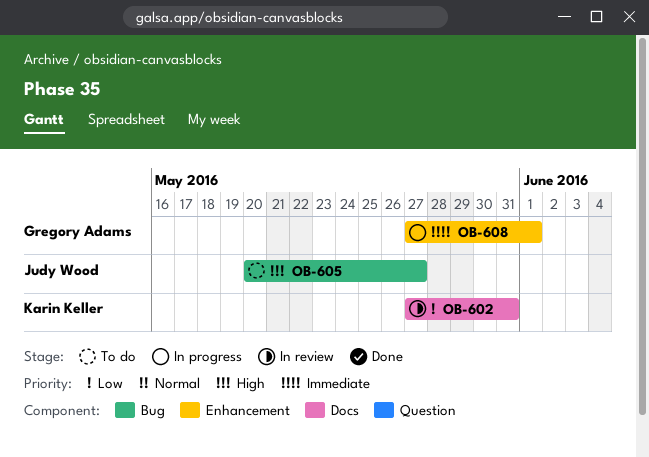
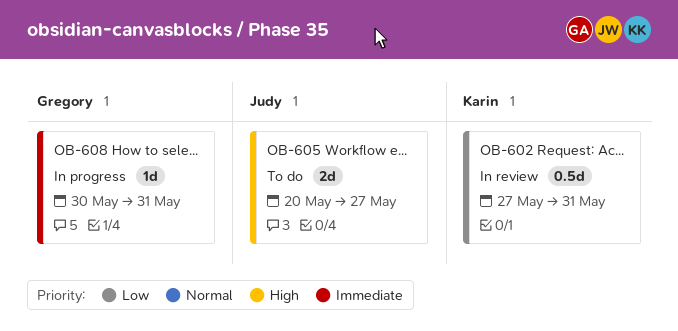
OB-608, start: May 27 -> May 30
OB-608, due: Jun 1 -> May 31

